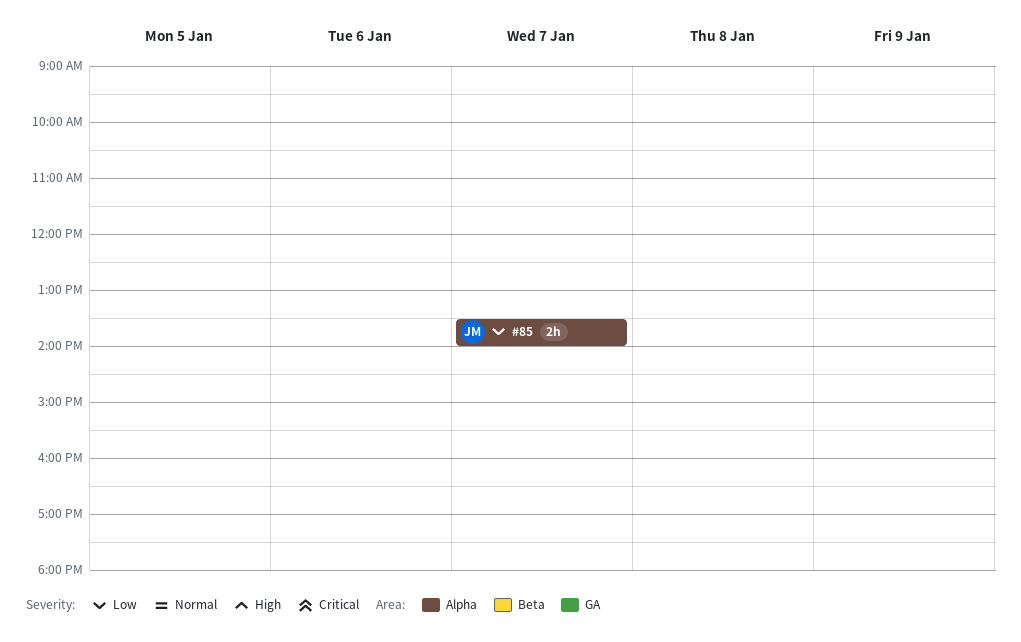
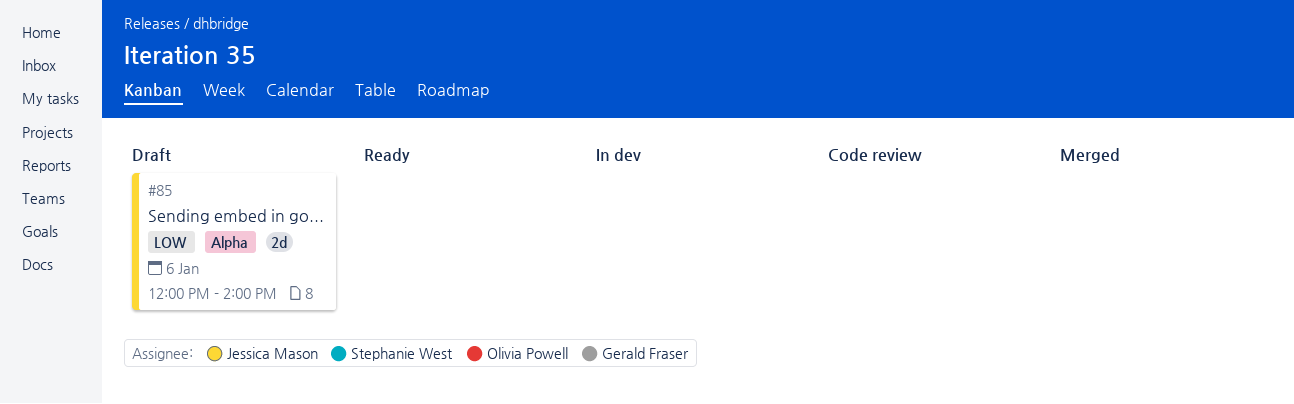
#85, estimate: 2h -> 2d
#85, day: Jan 7 -> Jan 6
#85, begins: 13:30 -> 12:00

